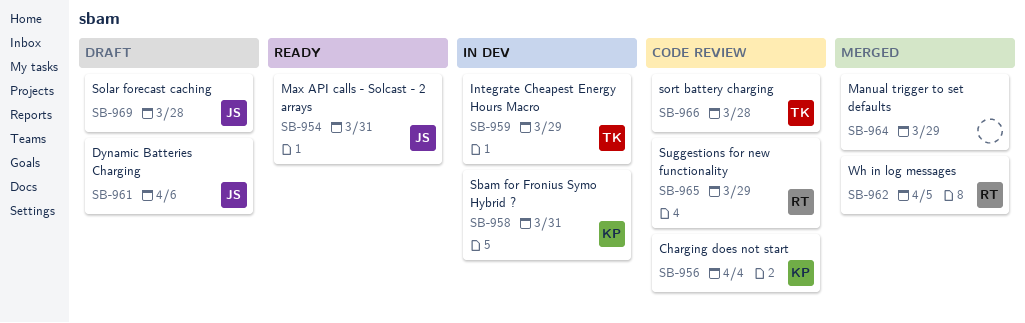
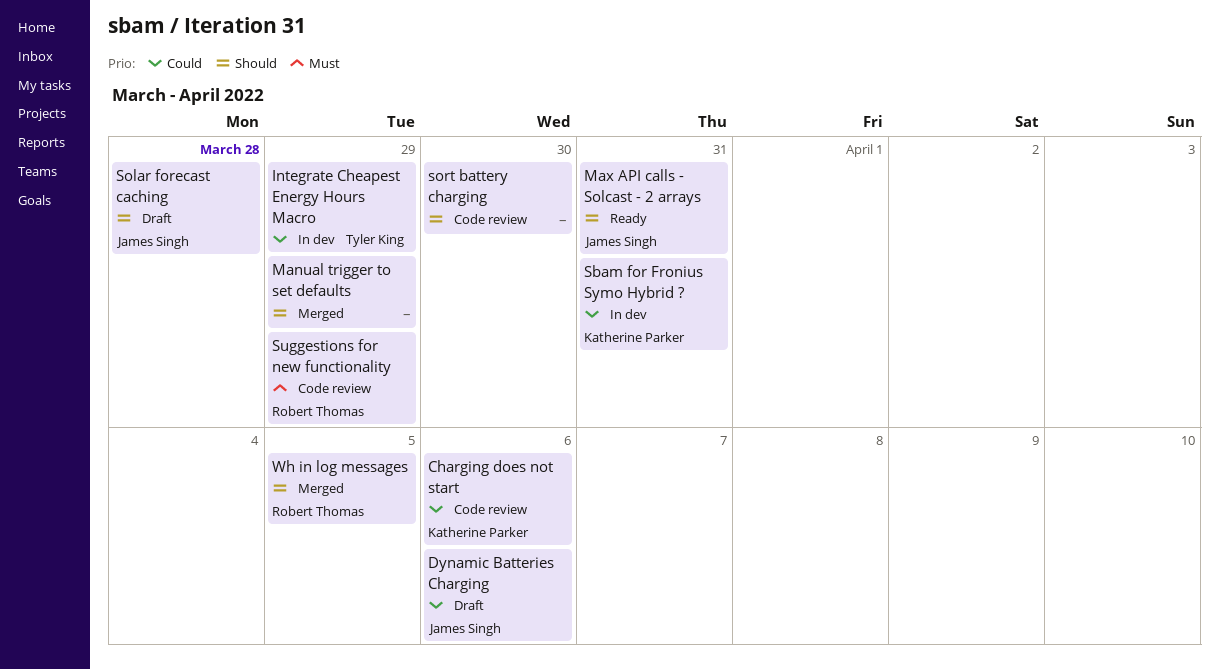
Charging does not start, due: Apr 4 -> Apr 6
sort battery charging, owner: Tyler King -> none
sort battery charging, due: Mar 28 -> Mar 30

